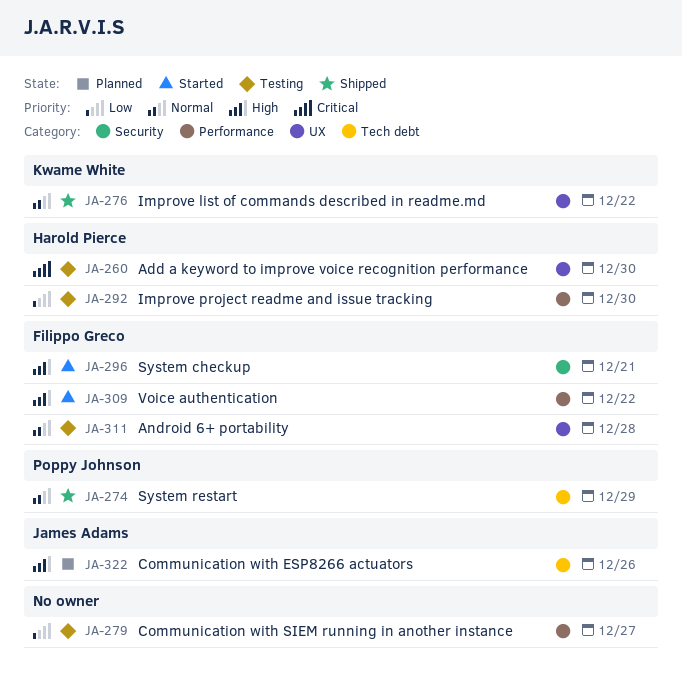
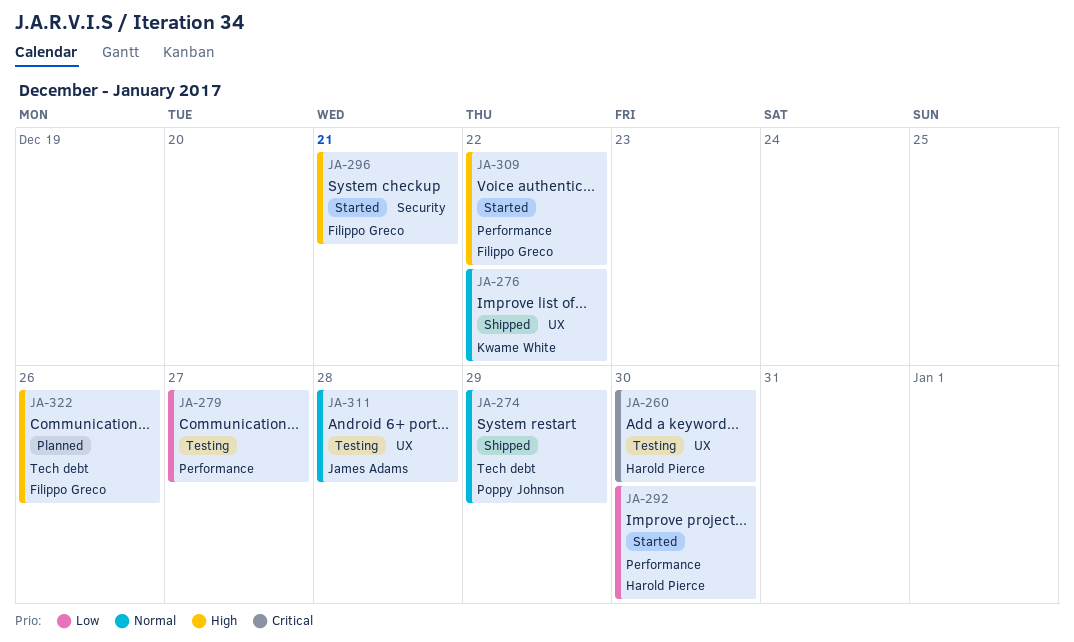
JA-292, status: Testing -> Started
JA-311, owner: Filippo Greco -> James Adams
JA-322, owner: James Adams -> Filippo Greco

